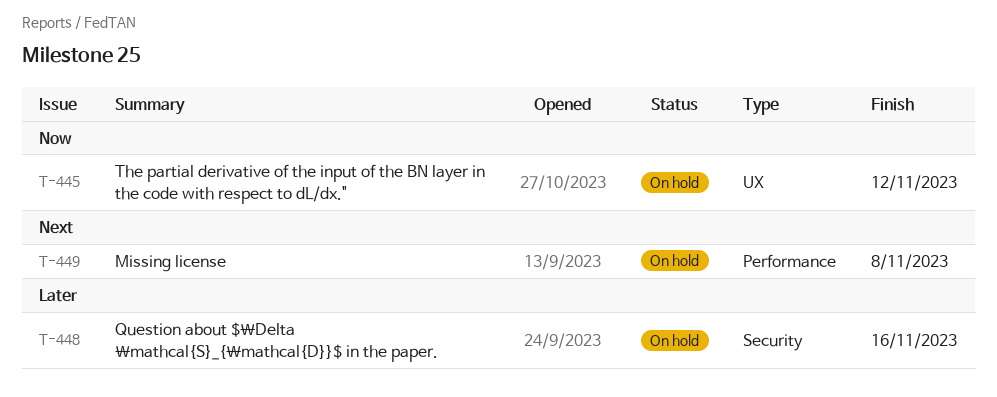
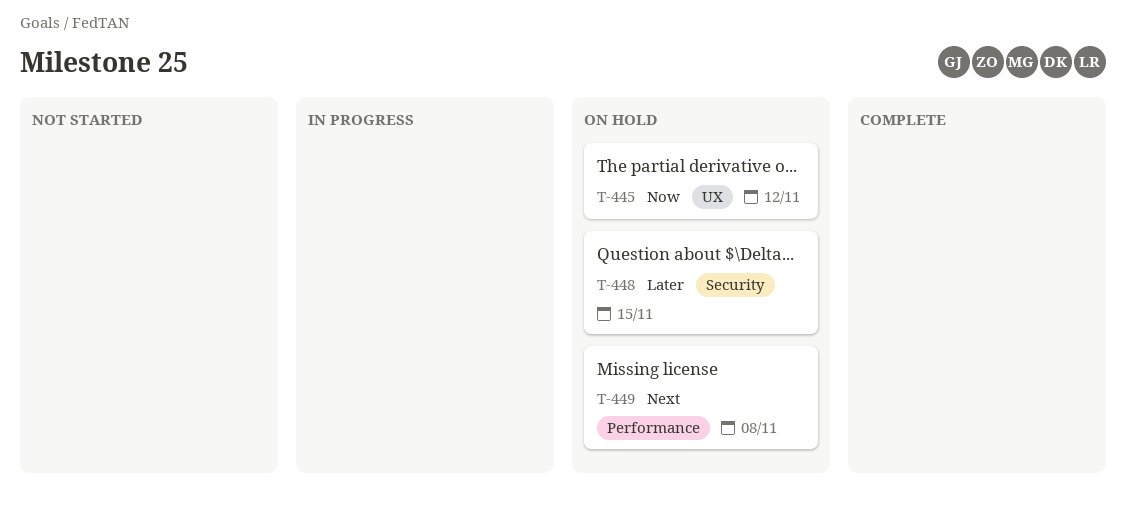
T-448, due: Nov 16 -> Nov 15

